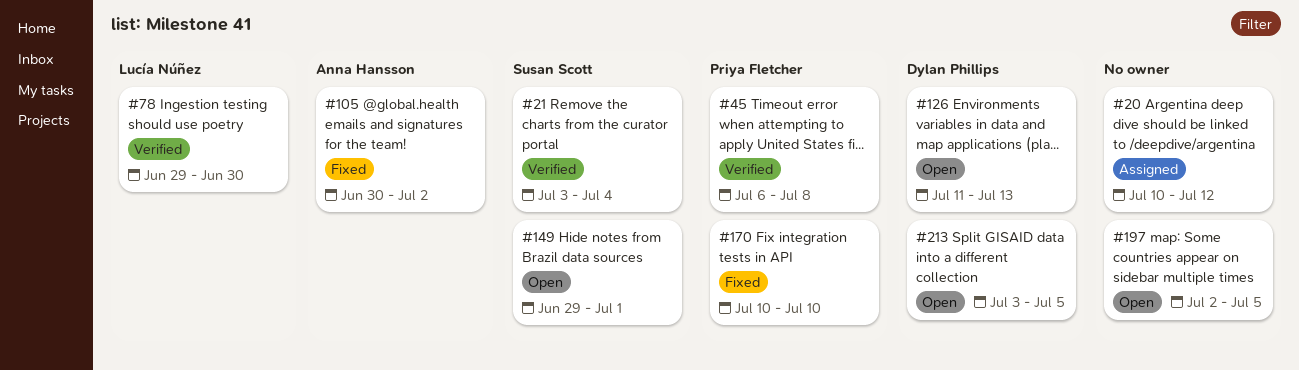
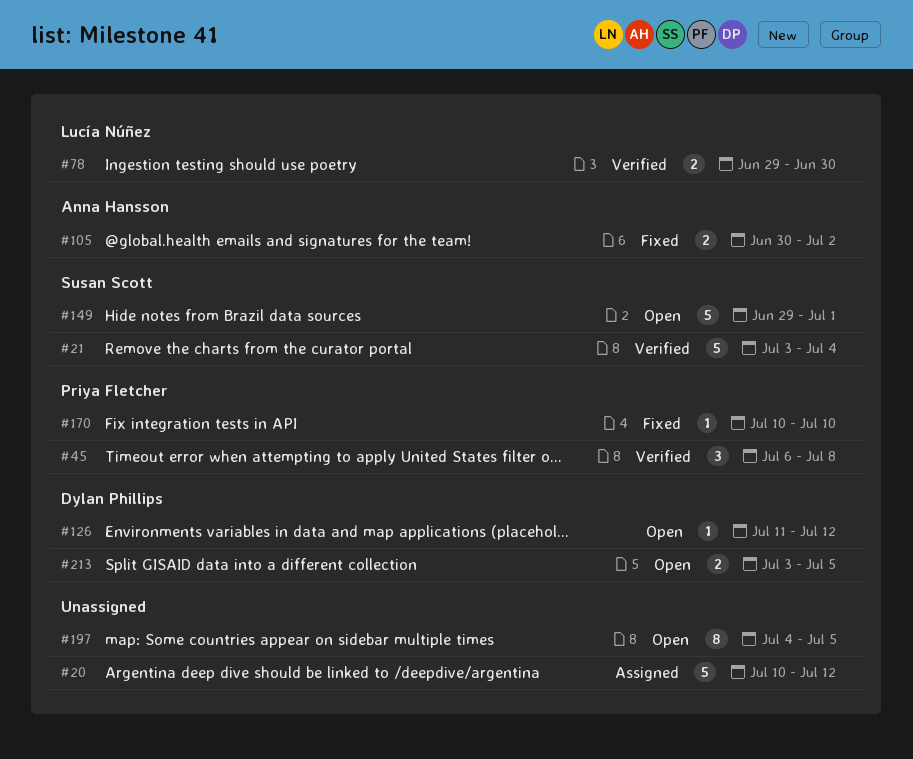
#126, due: Jul 13 -> Jul 12
#197, start: Jul 2 -> Jul 4

